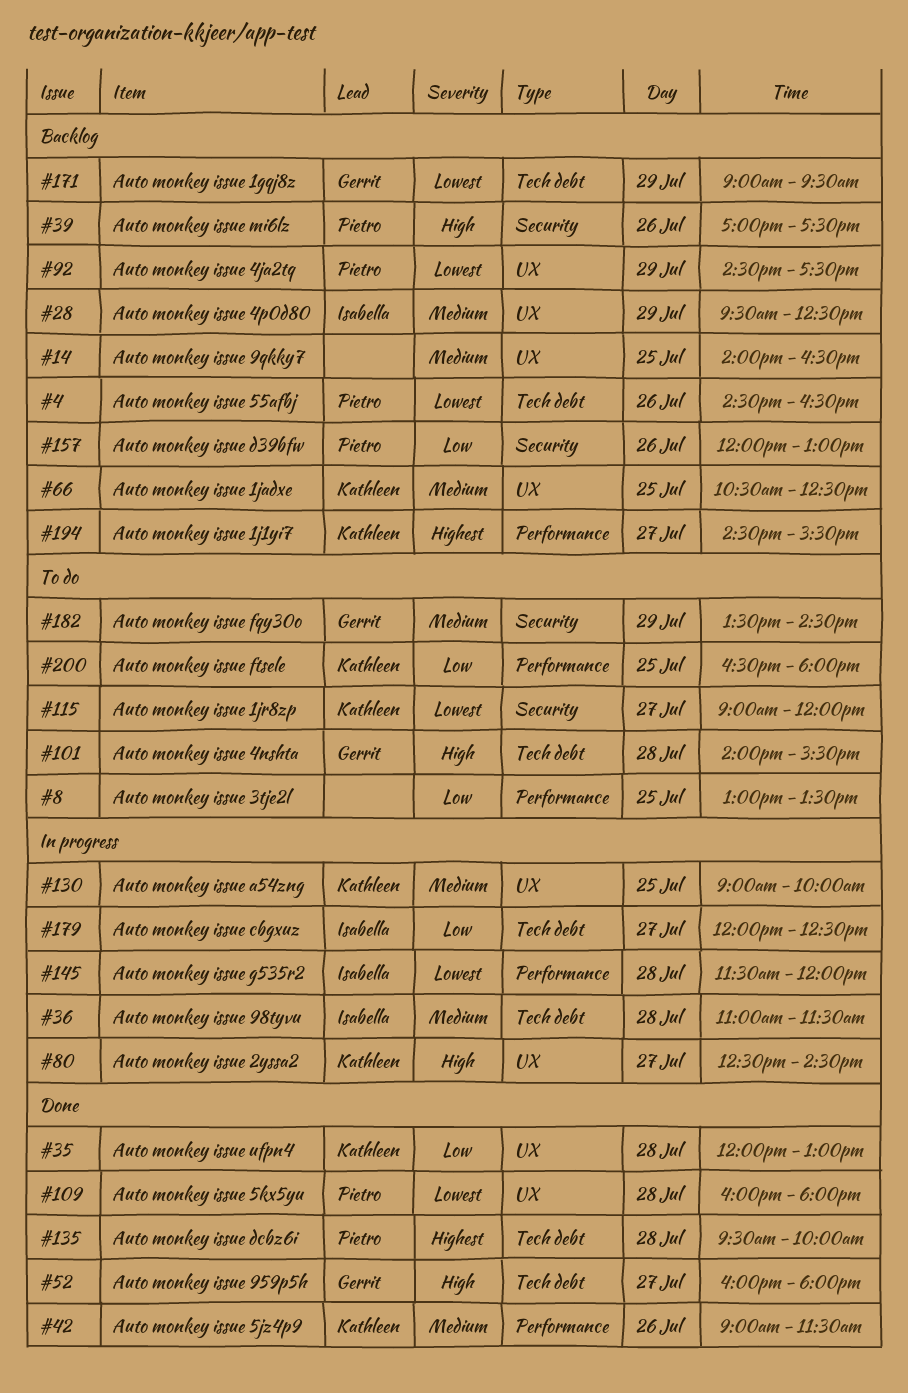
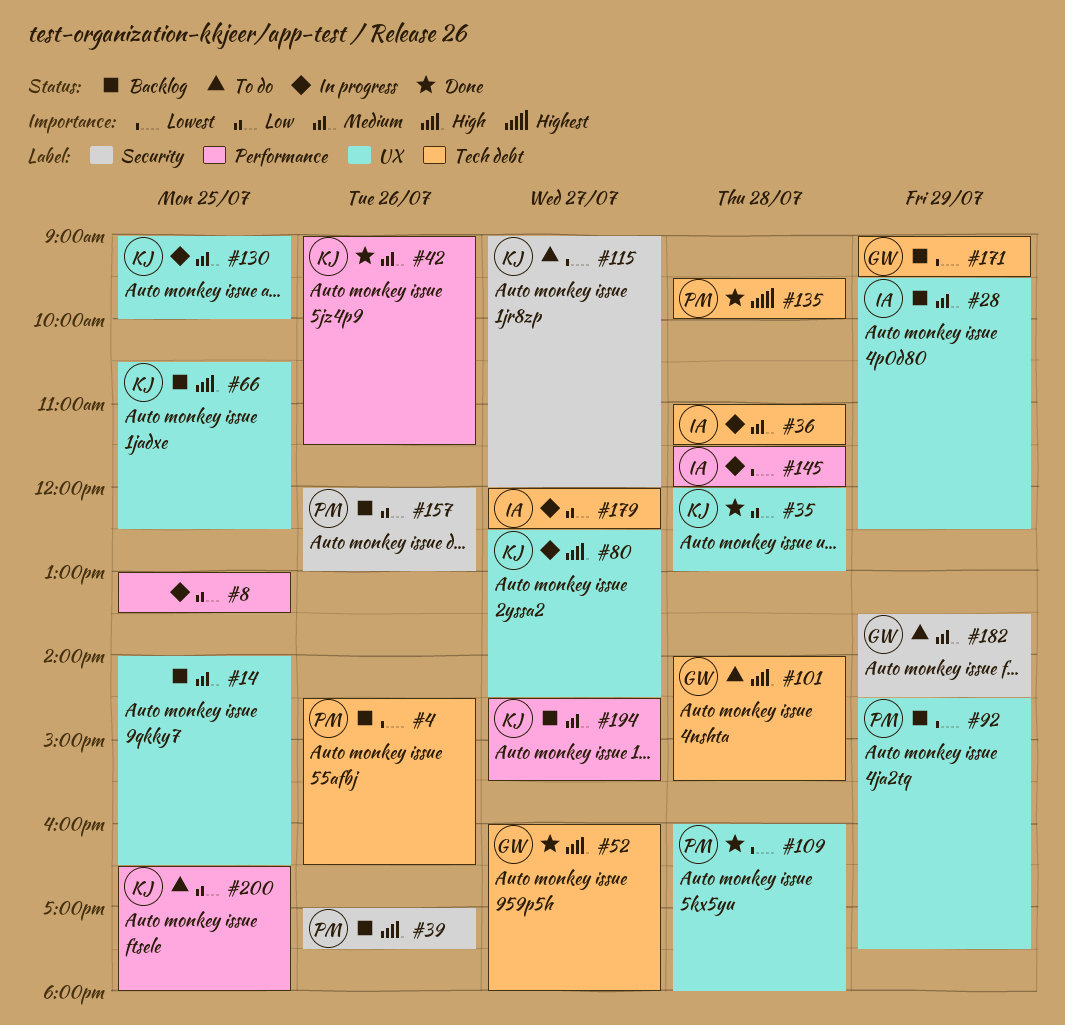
#8, status: To do -> In progress
#66, priority: Medium -> High
#194, priority: Highest -> Medium

